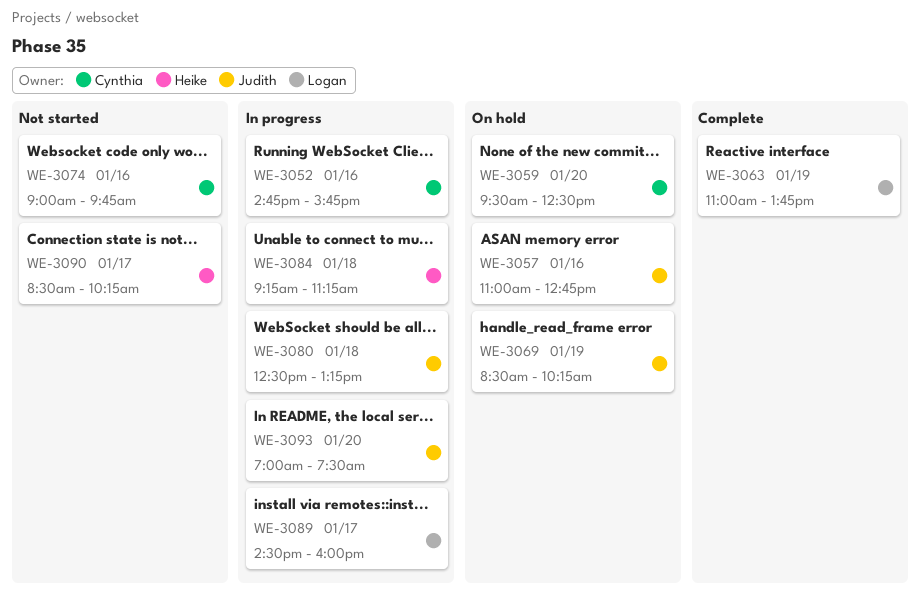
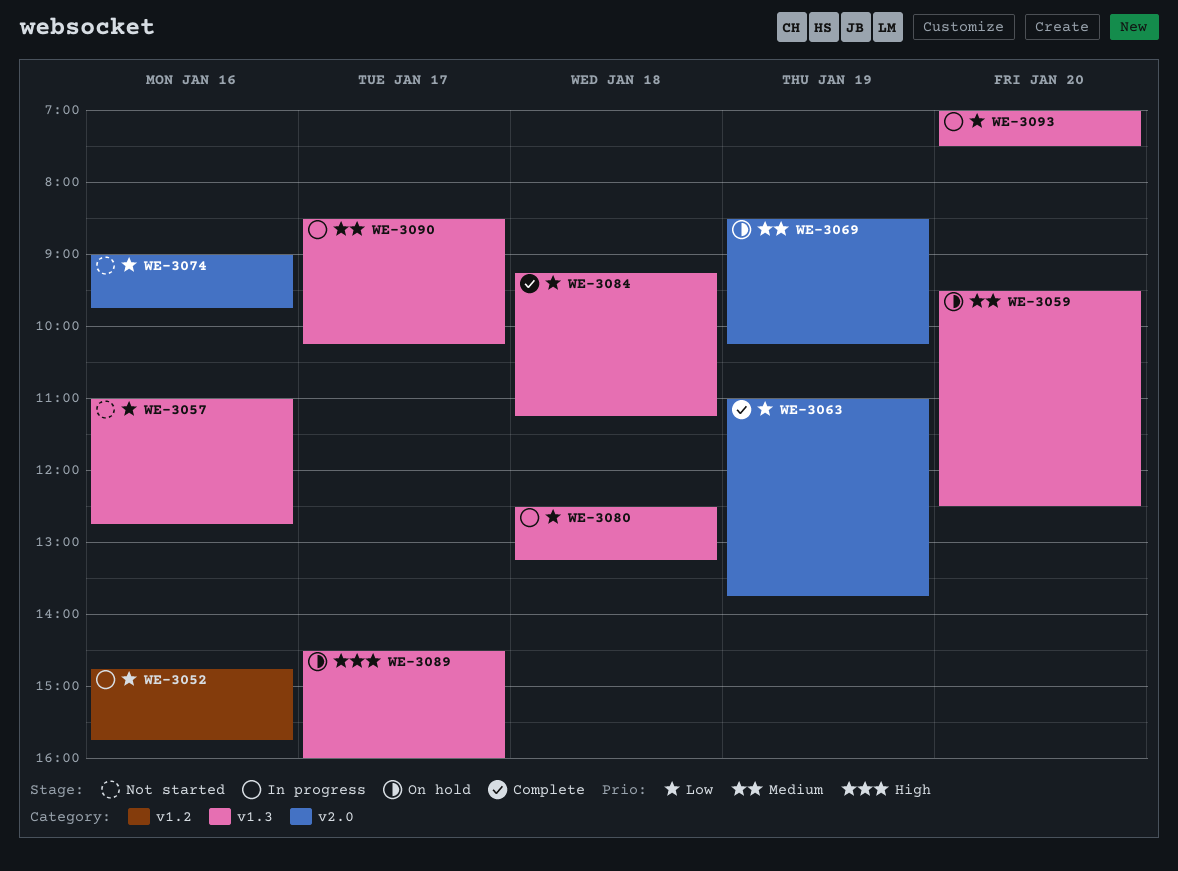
WE-3057, status: On hold -> Not started
WE-3084, status: In progress -> Complete
WE-3089, status: In progress -> On hold
WE-3090, status: Not started -> In progress

